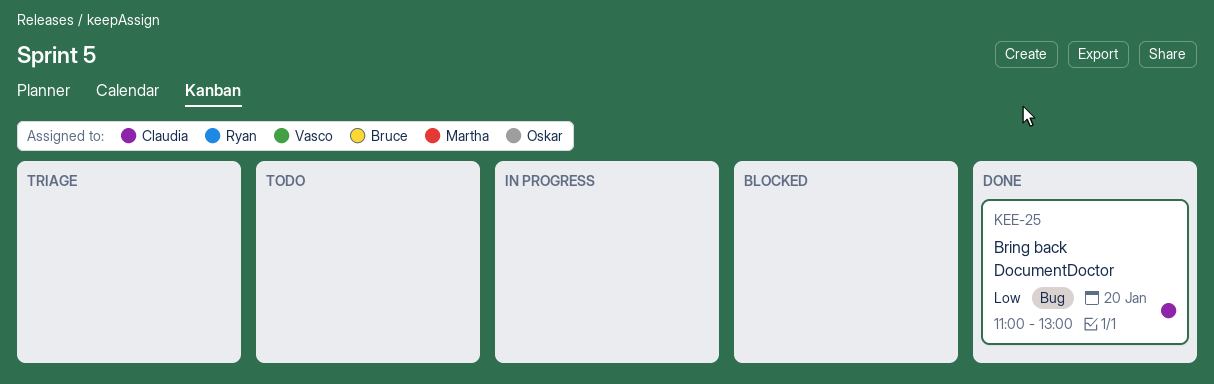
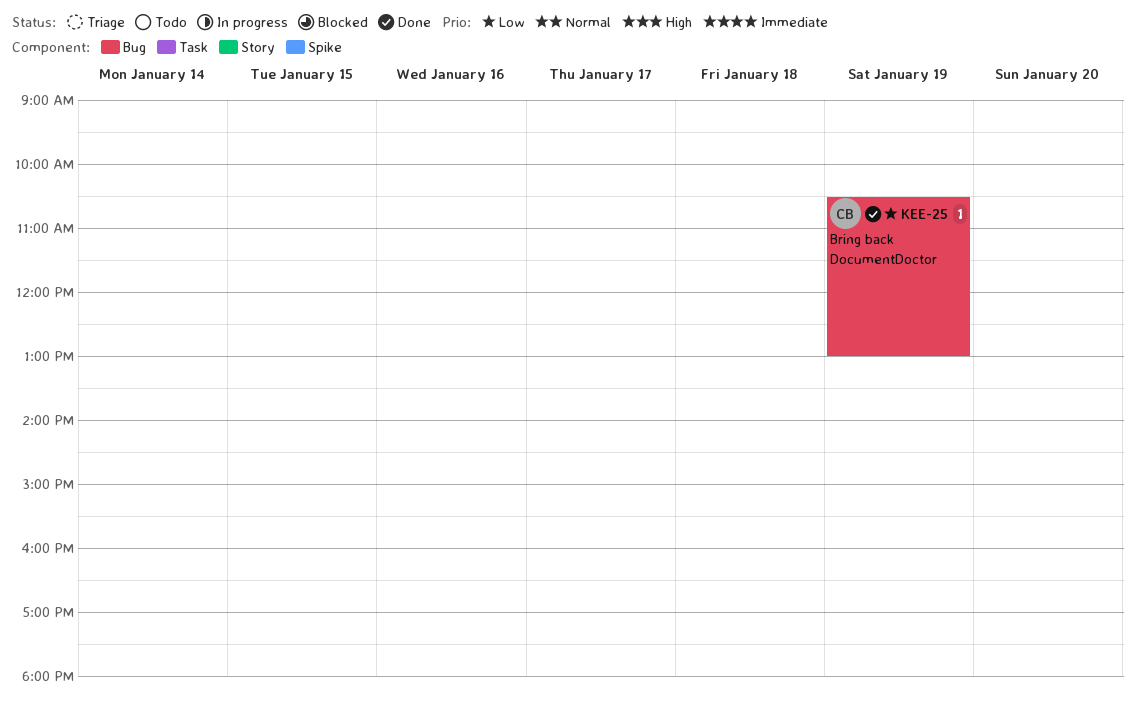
KEE-25, day: Jan 20 -> Jan 19
KEE-25, begins: 11:00 -> 10:30

